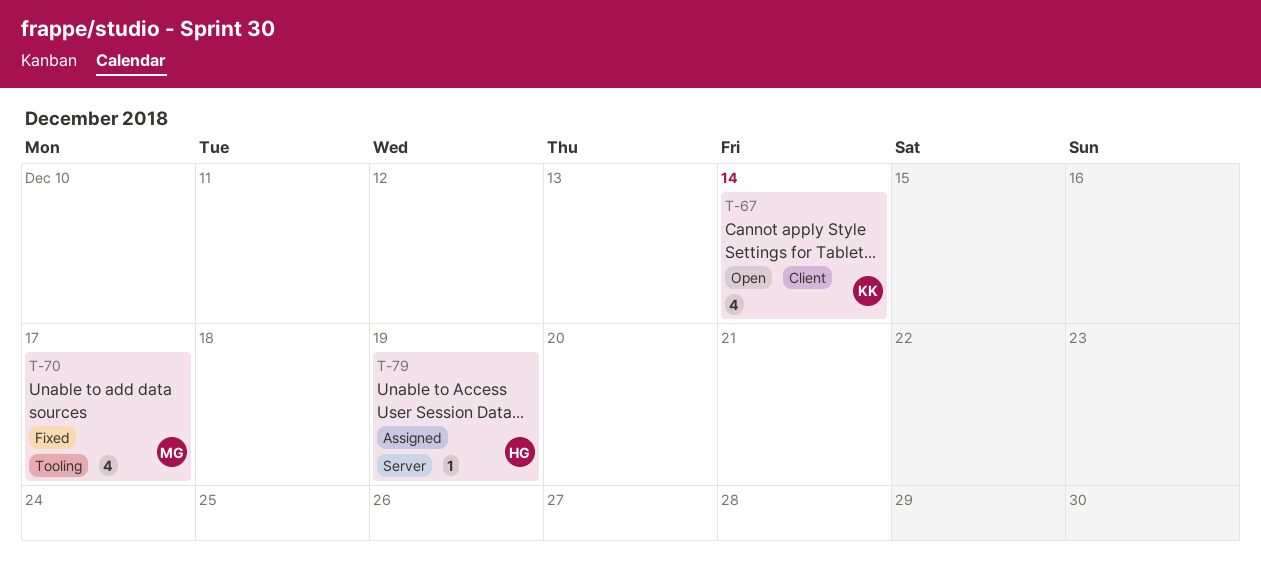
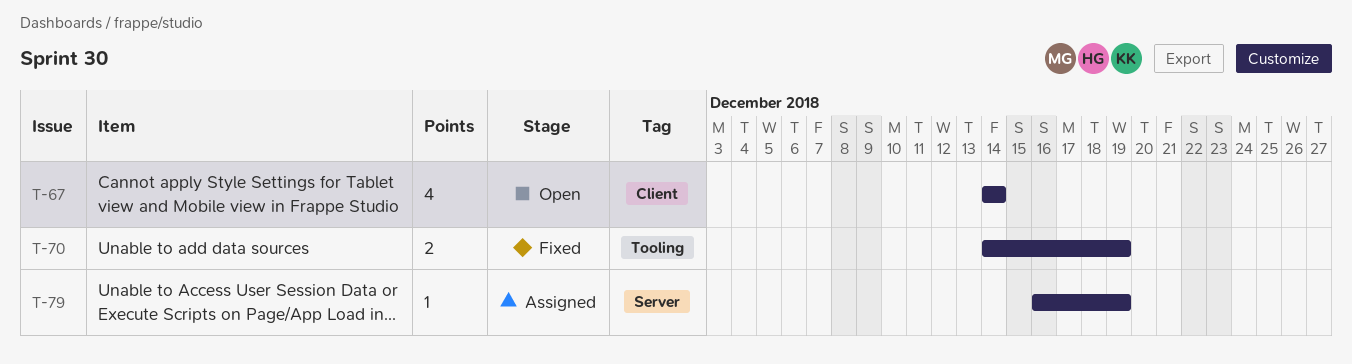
T-70, estimate: 4 -> 2
T-70, due: Dec 17 -> Dec 19

